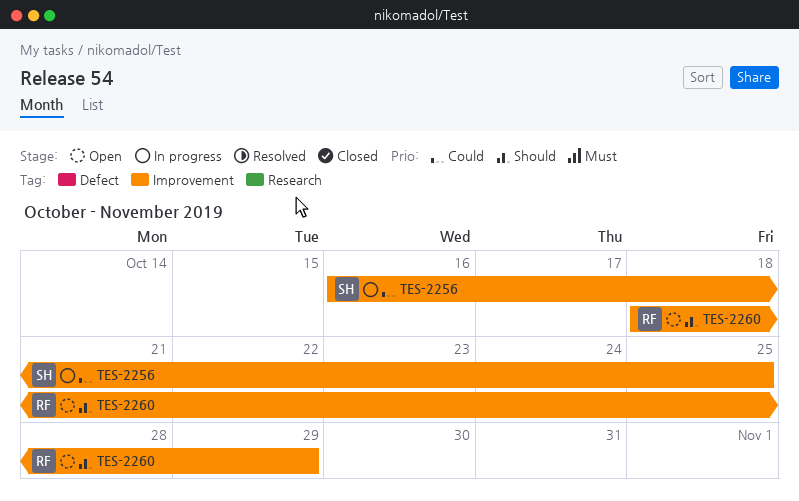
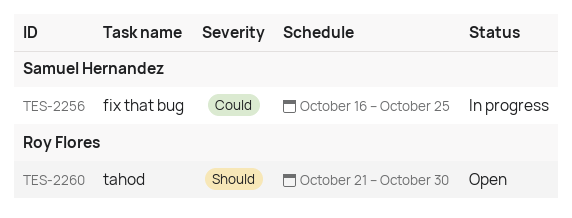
TES-2260, start: Oct 18 -> Oct 21
TES-2260, due: Oct 29 -> Oct 30

